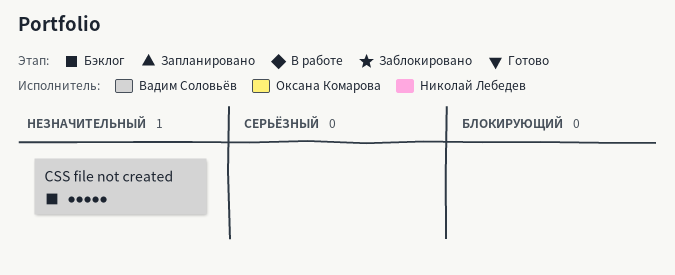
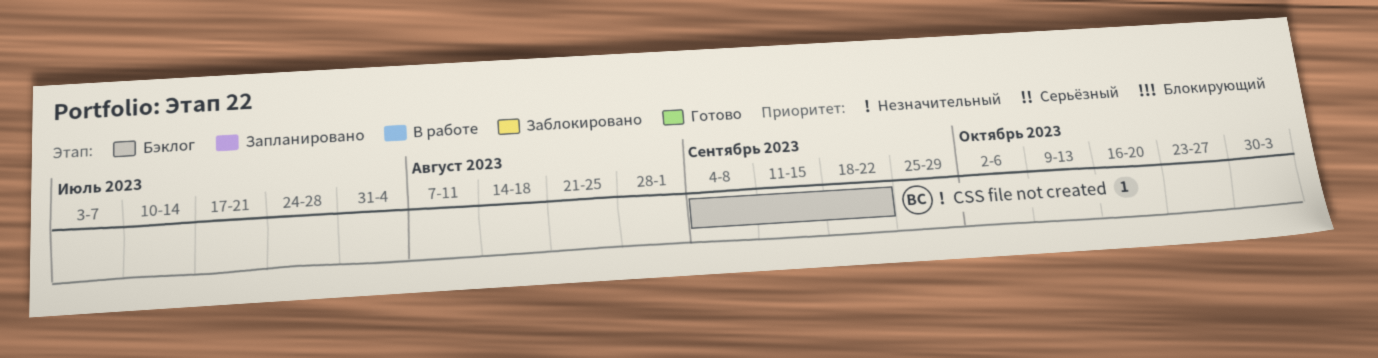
CSS file not created, estimate: 5 -> 1

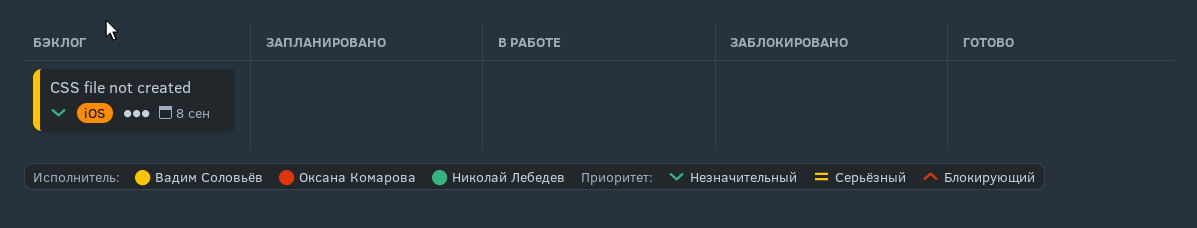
CSS file not created, estimate: 1 -> 3
CSS file not created, due: Sep 22 -> Sep 8

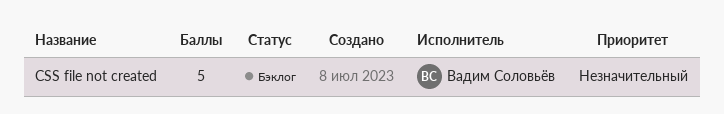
CSS file not created, estimate: 3 -> 5

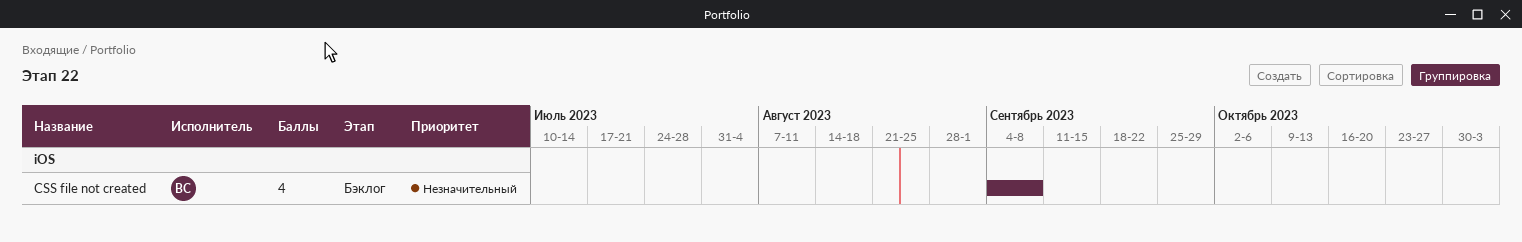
CSS file not created, estimate: 5 -> 4

